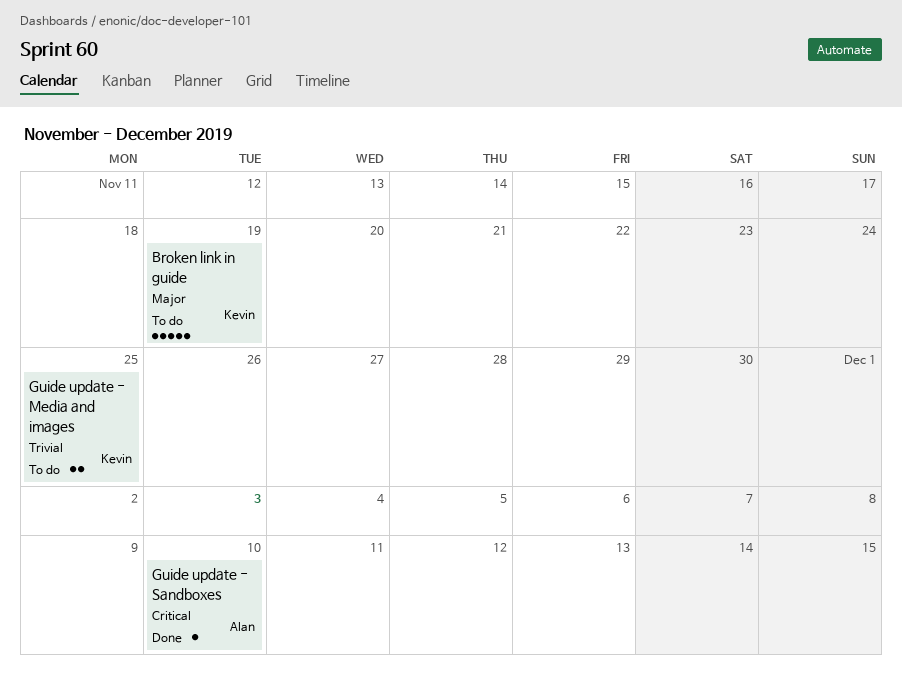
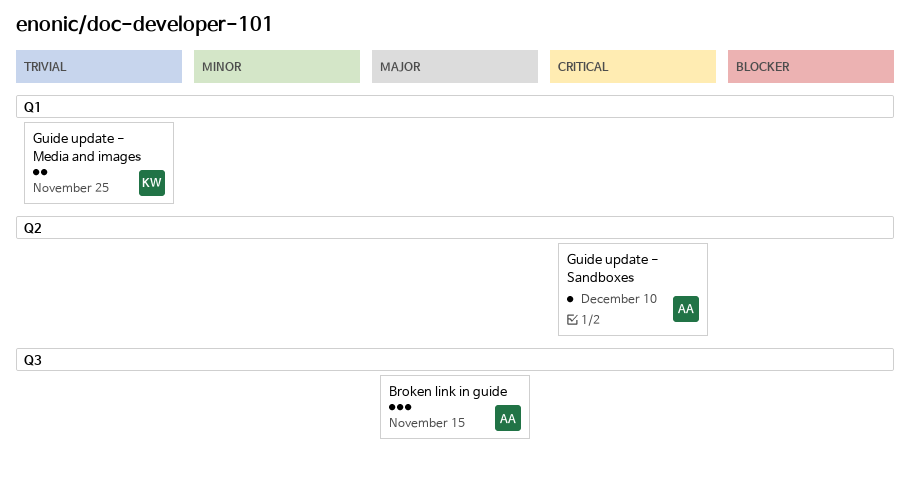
Broken link in guide, owner: Kevin -> Alan
Broken link in guide, estimate: 5 -> 3
Broken link in guide, due: Nov 19 -> Nov 15

